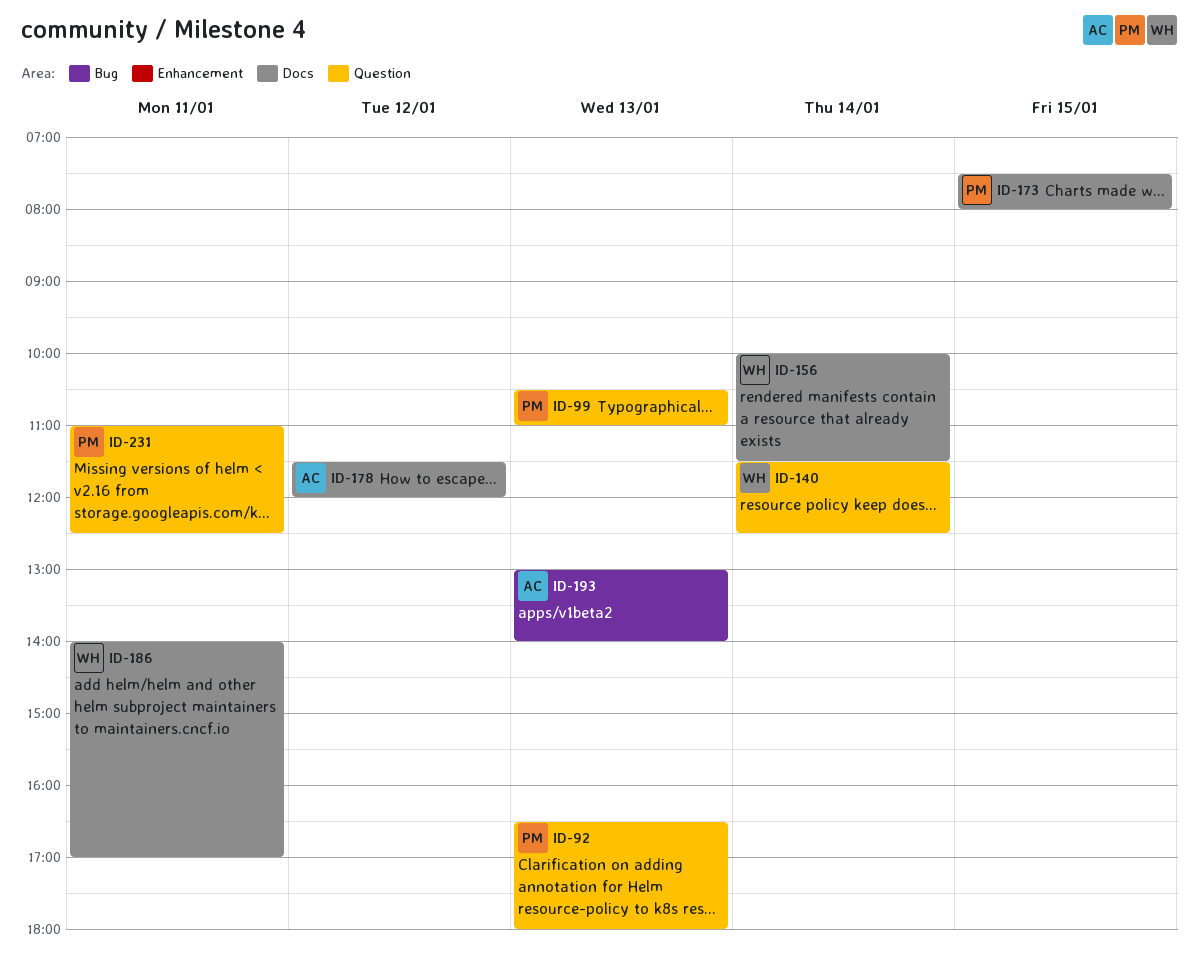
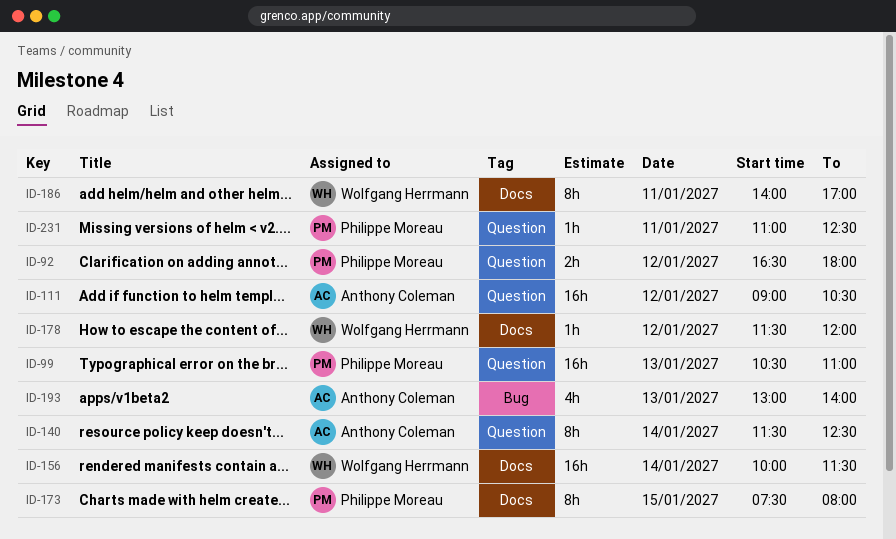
ID-92, day: Jan 13 -> Jan 12
ID-111: none -> present
ID-140, owner: Wolfgang Herrmann -> Anthony Coleman
ID-178, owner: Anthony Coleman -> Wolfgang Herrmann

